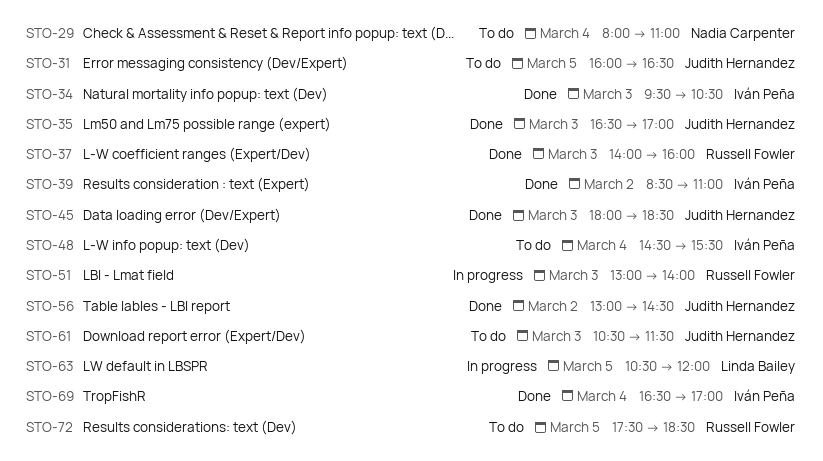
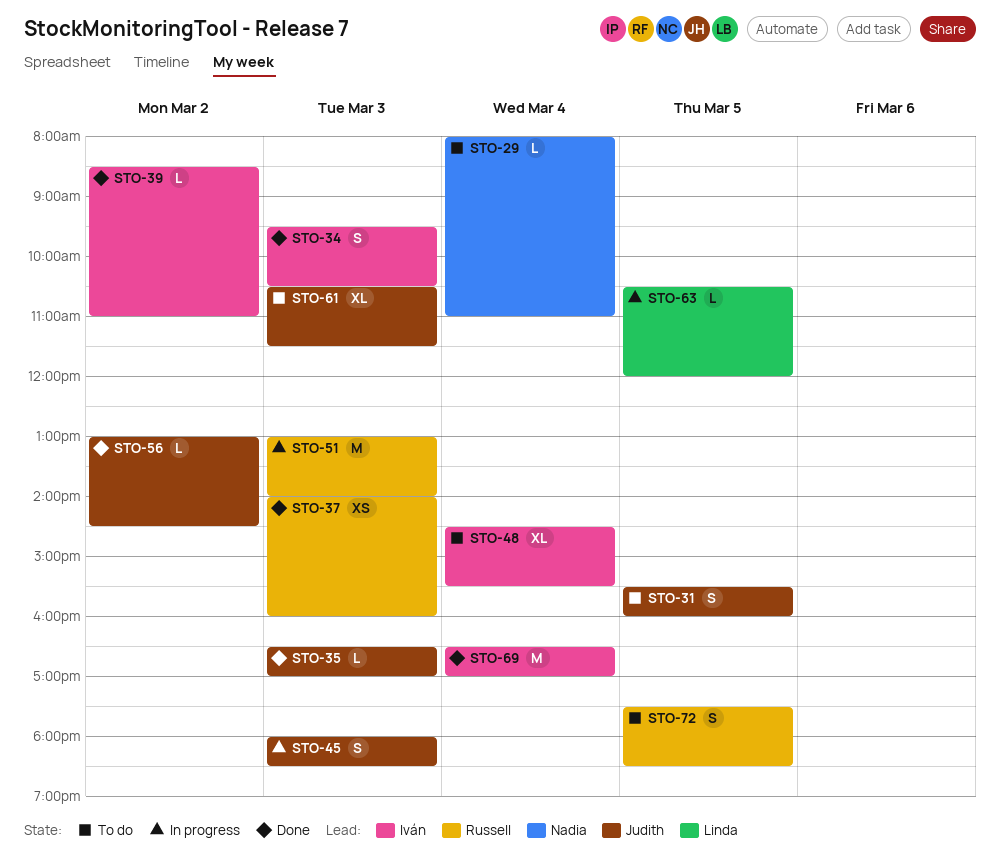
STO-31, begins: 16:00 -> 15:30
STO-31, ends: 16:30 -> 16:00
STO-45, status: Done -> In progress

